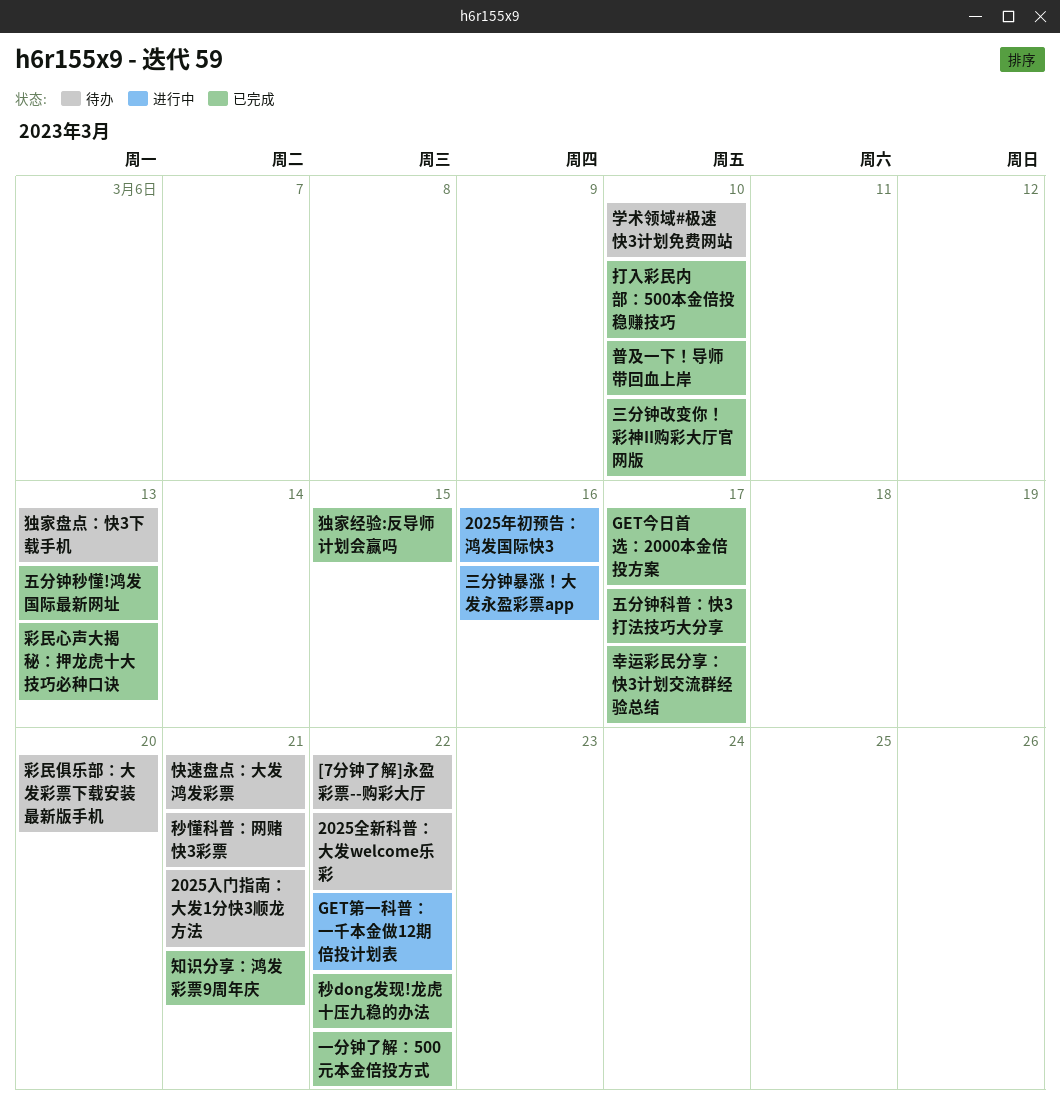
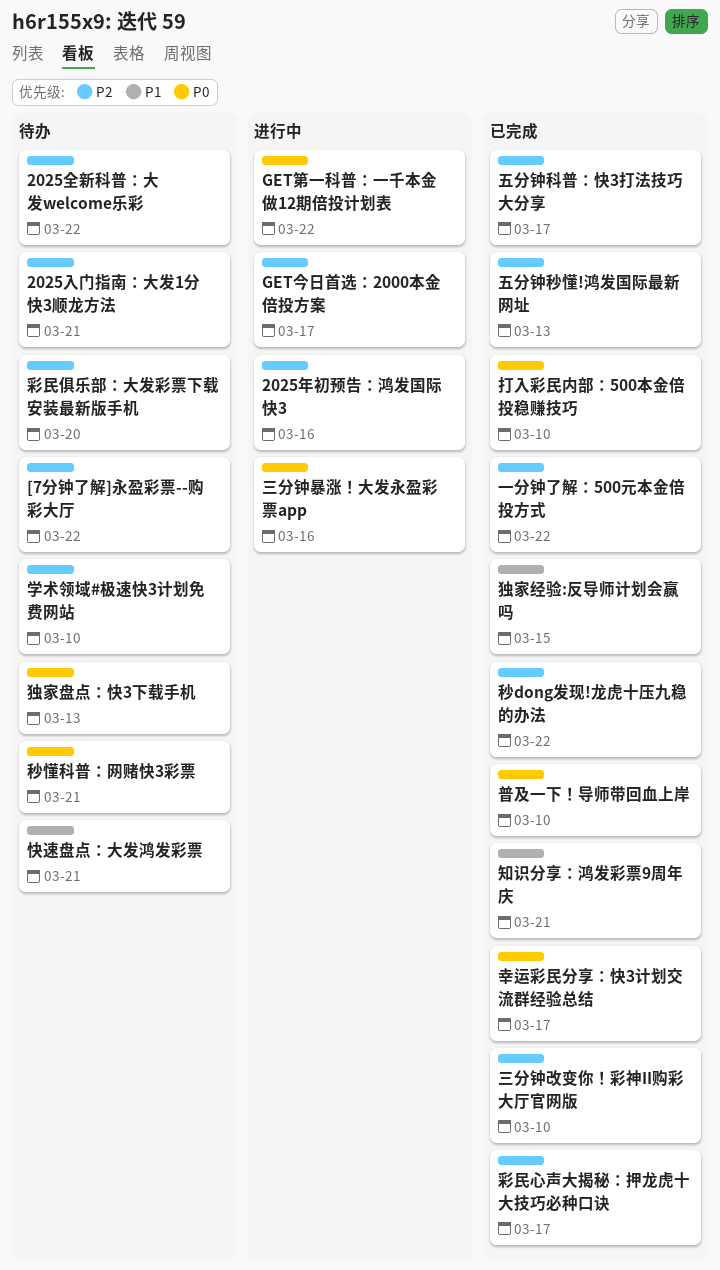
GET今日首选：2000本金倍投方案, status: 已完成 -> 进行中
彩民心声大揭秘：押龙虎十大技巧必种口诀, due: Mar 13 -> Mar 17

